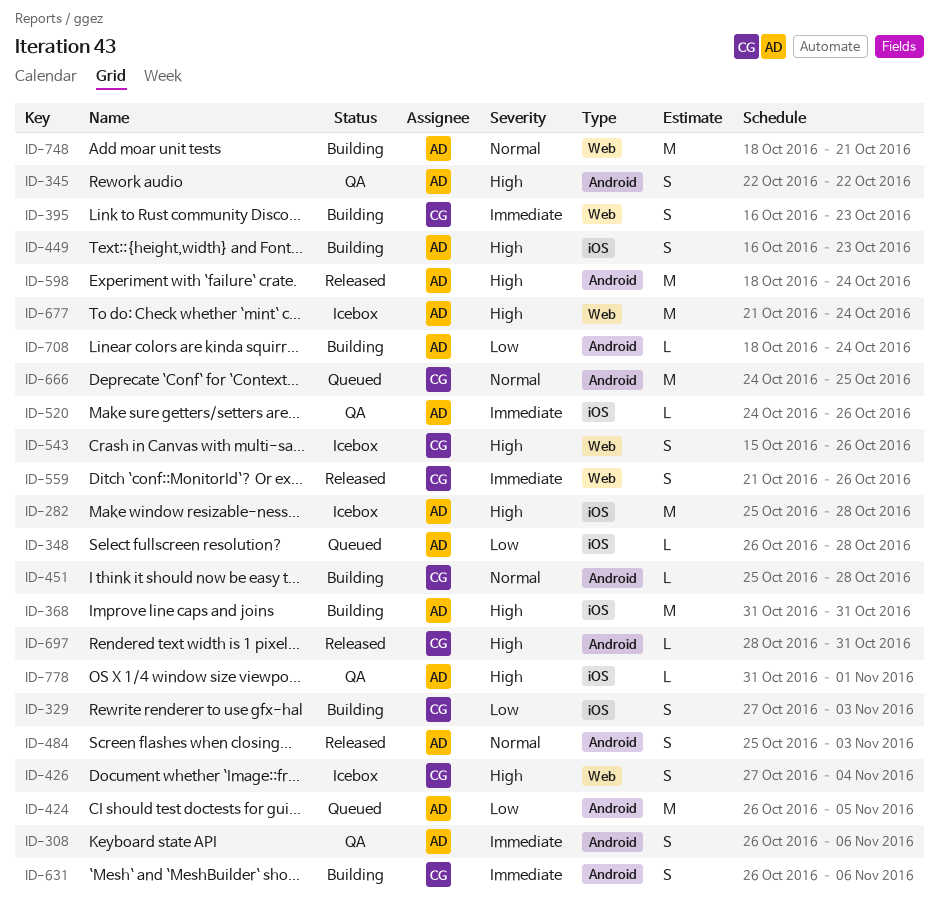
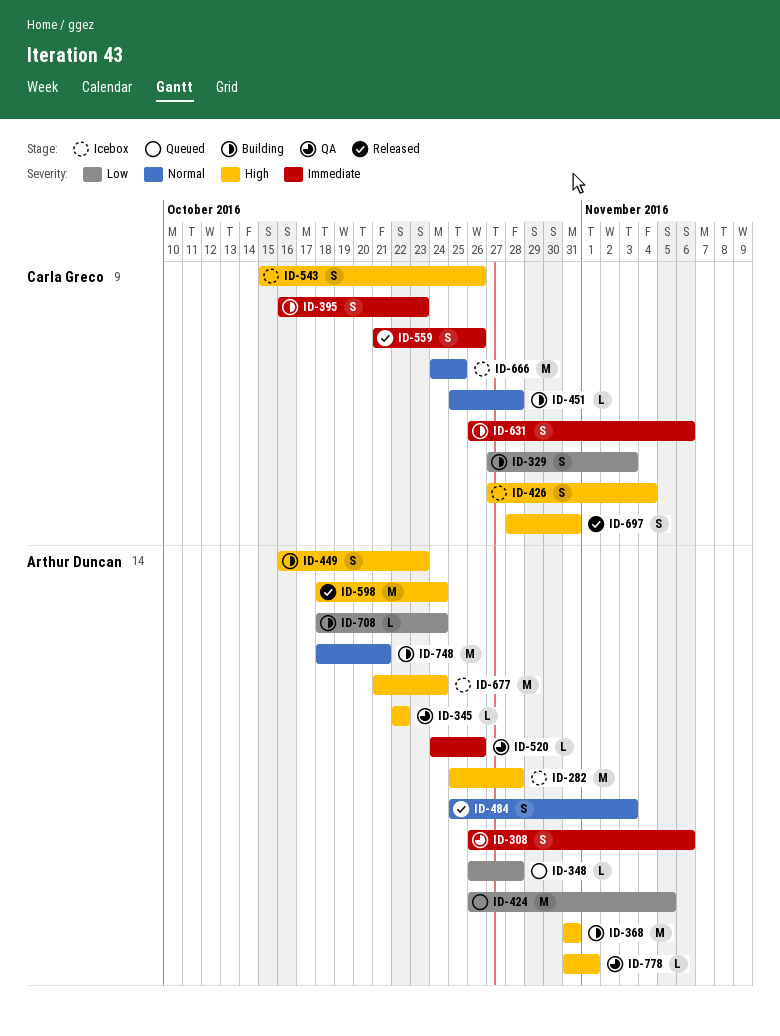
ID-345, estimate: S -> L
ID-666, status: Queued -> Icebox
ID-697, estimate: L -> S

